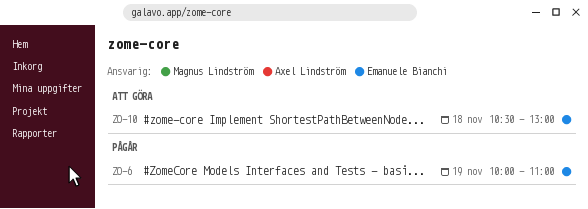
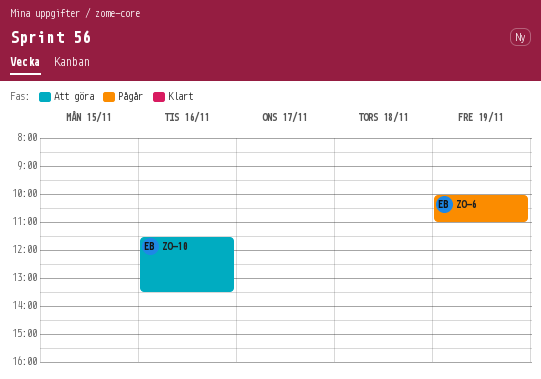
ZO-10, day: Nov 18 -> Nov 16
ZO-10, begins: 10:30 -> 11:30
ZO-10, ends: 13:00 -> 13:30

